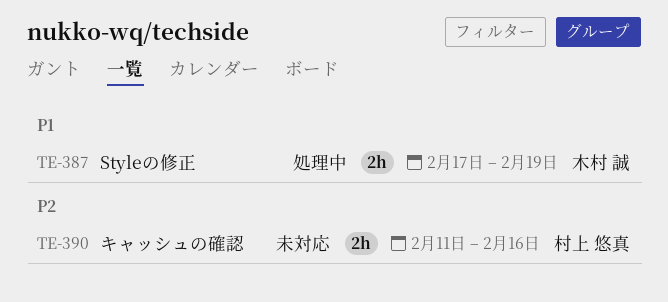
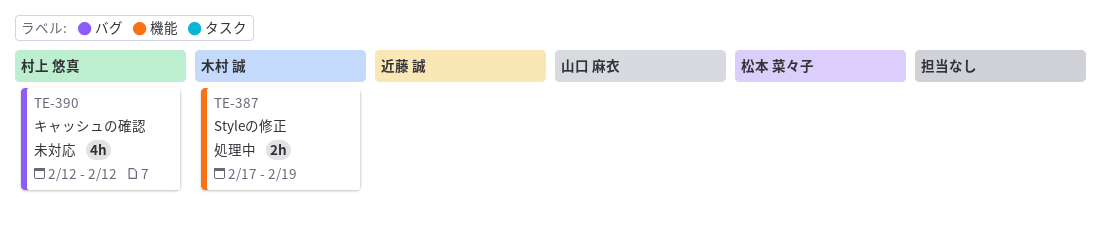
TE-390, estimate: 2h -> 4h
TE-390, start: Feb 11 -> Feb 12
TE-390, due: Feb 16 -> Feb 12

